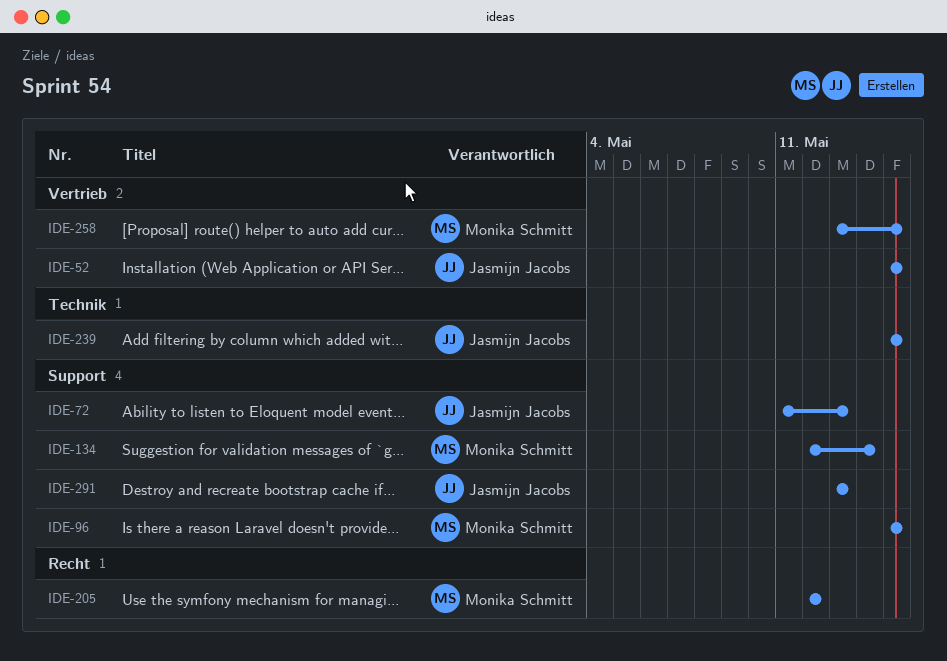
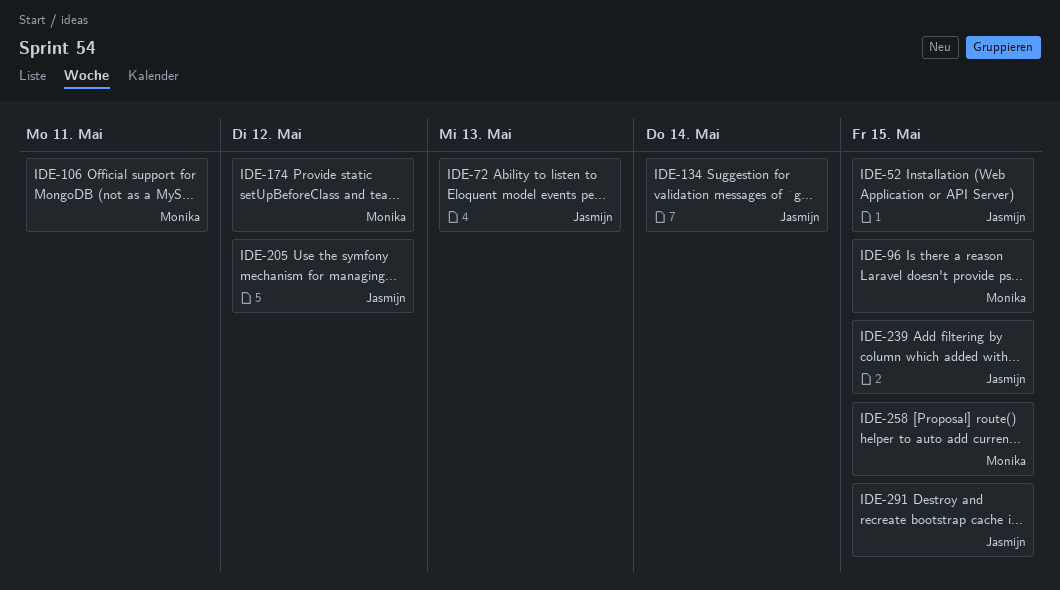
IDE-106: none -> present
IDE-134, owner: Monika Schmitt -> Jasmijn Jacobs
IDE-174: none -> present
IDE-205, owner: Monika Schmitt -> Jasmijn Jacobs
IDE-291, due: May 13 -> May 15

